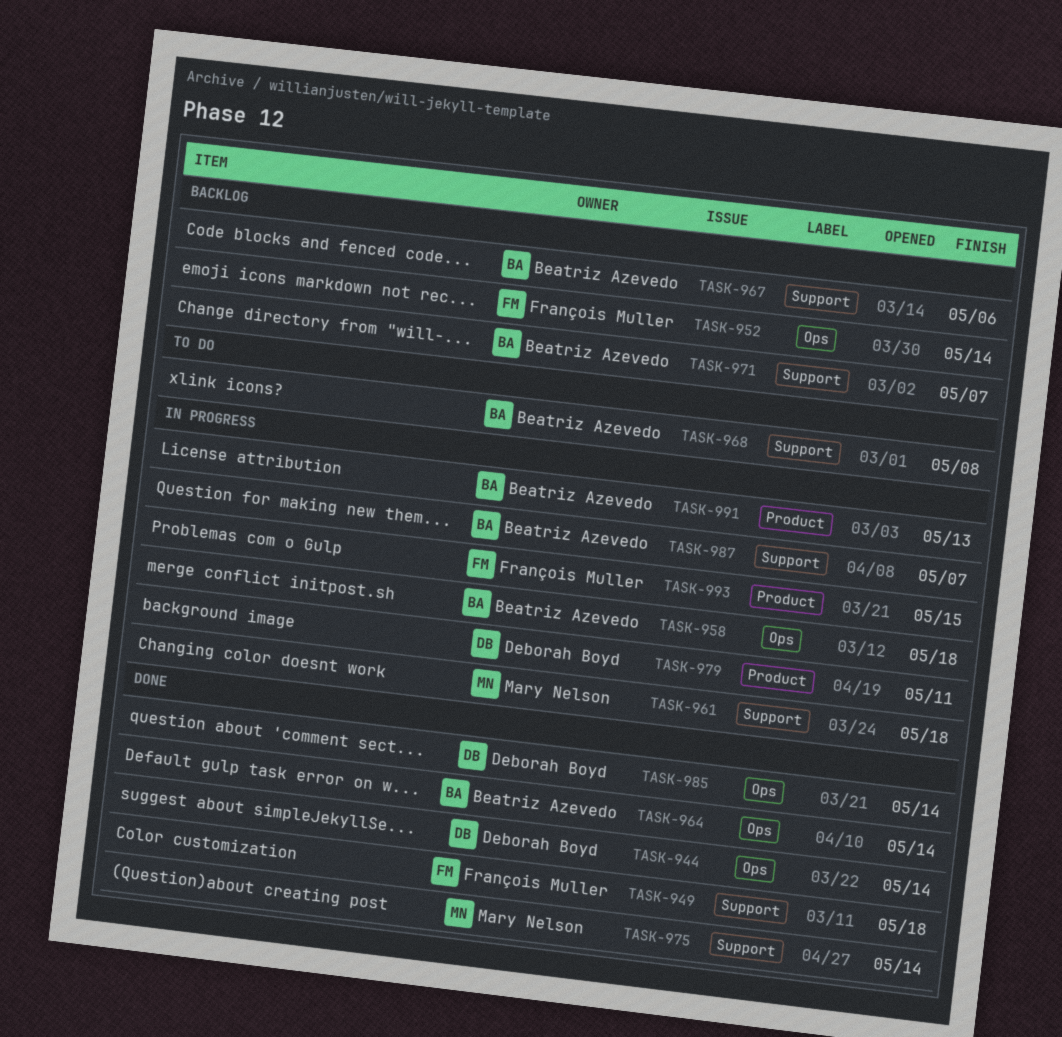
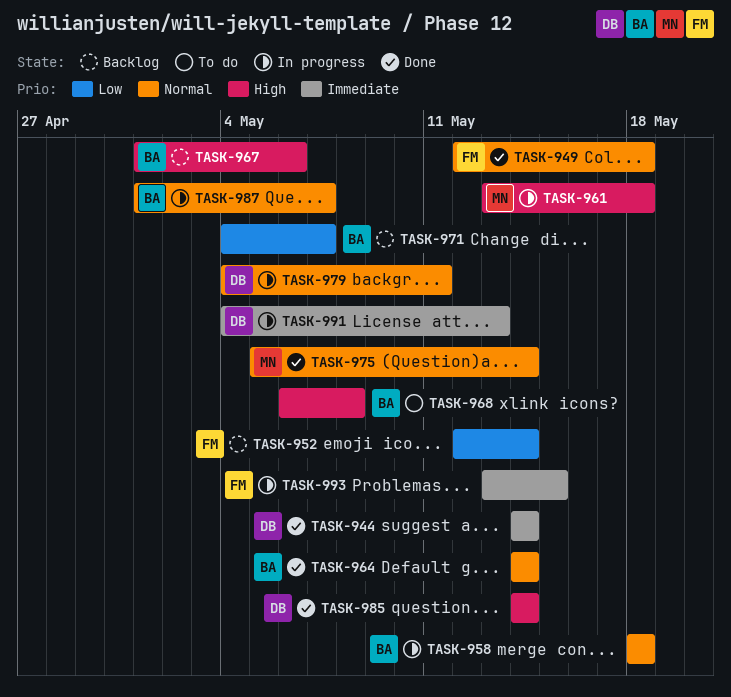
TASK-991, owner: Beatriz Azevedo -> Deborah Boyd

